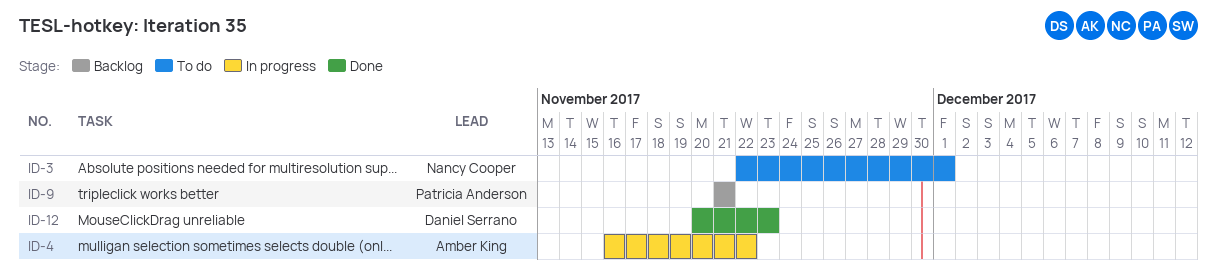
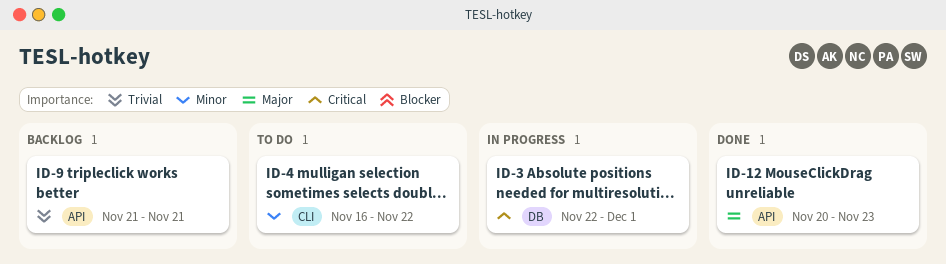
ID-3, status: To do -> In progress
ID-4, status: In progress -> To do

